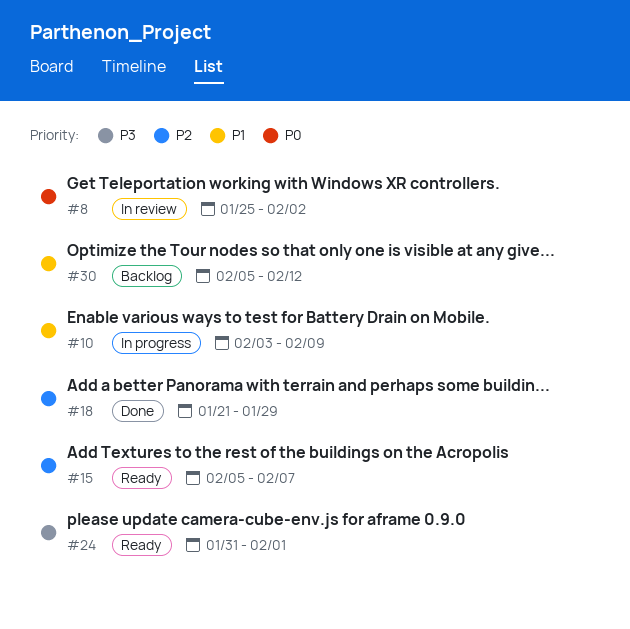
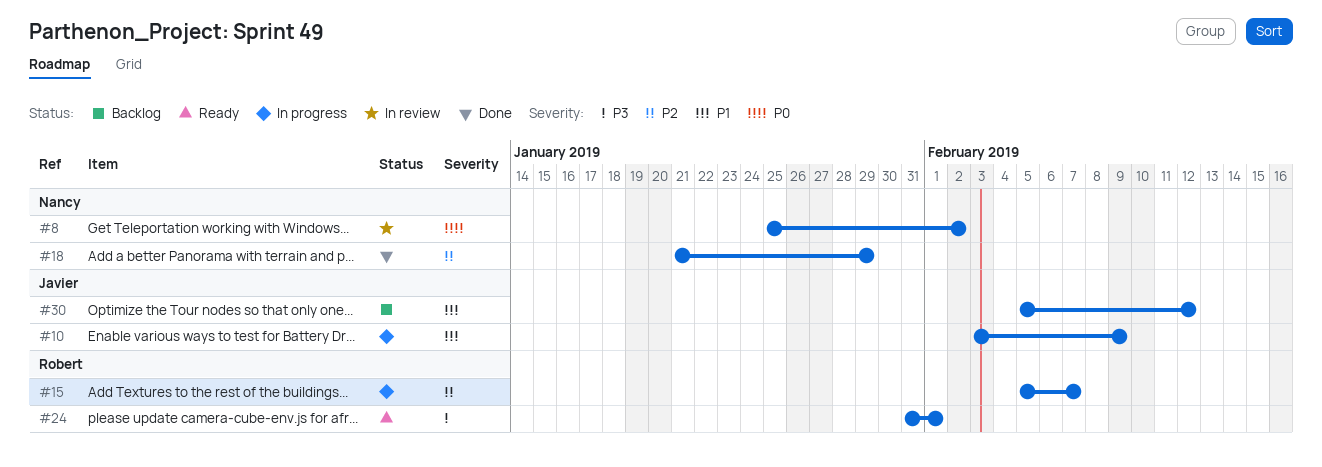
#15, status: Ready -> In progress

